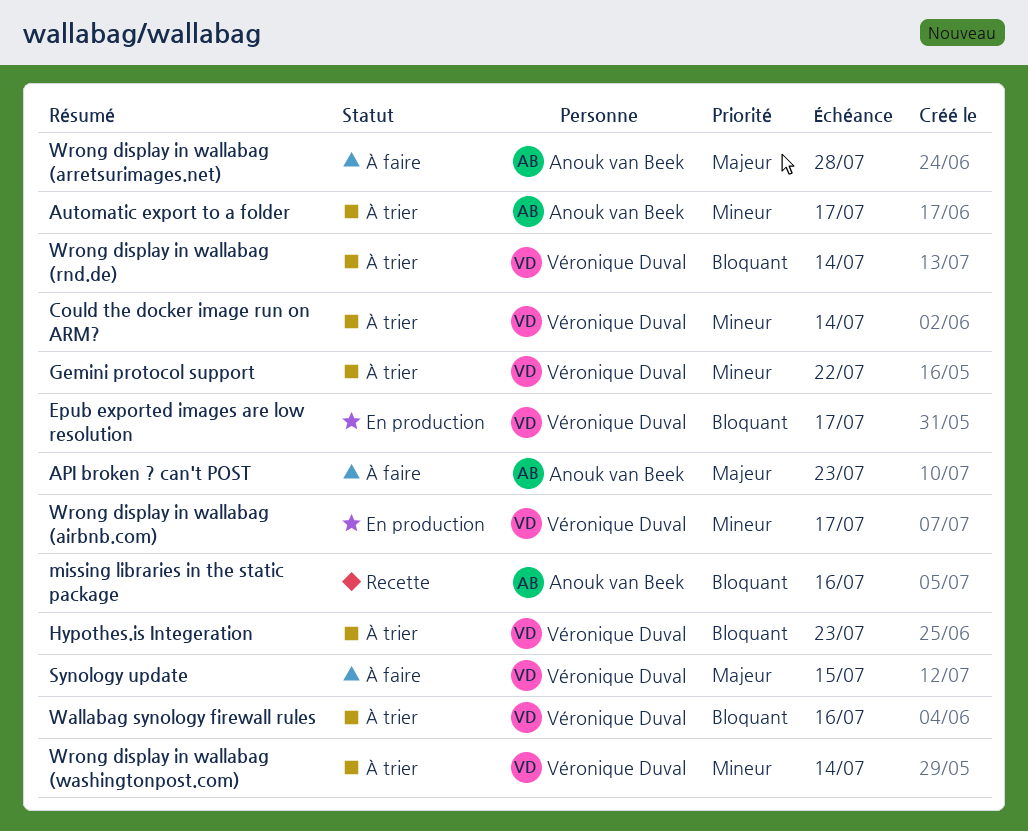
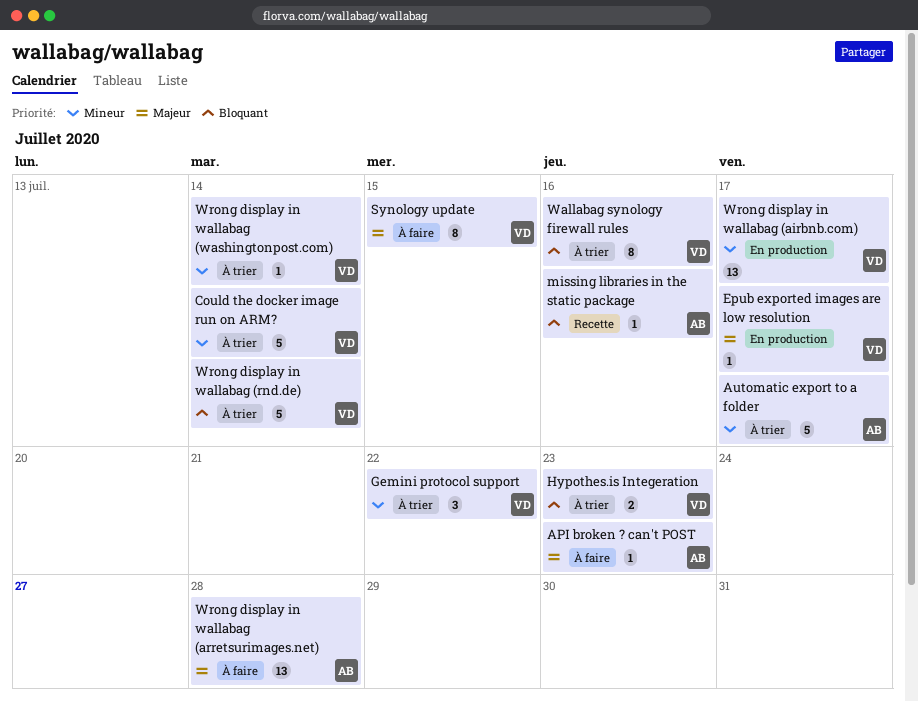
Epub exported images are low resolution, priority: Bloquant -> Majeur

